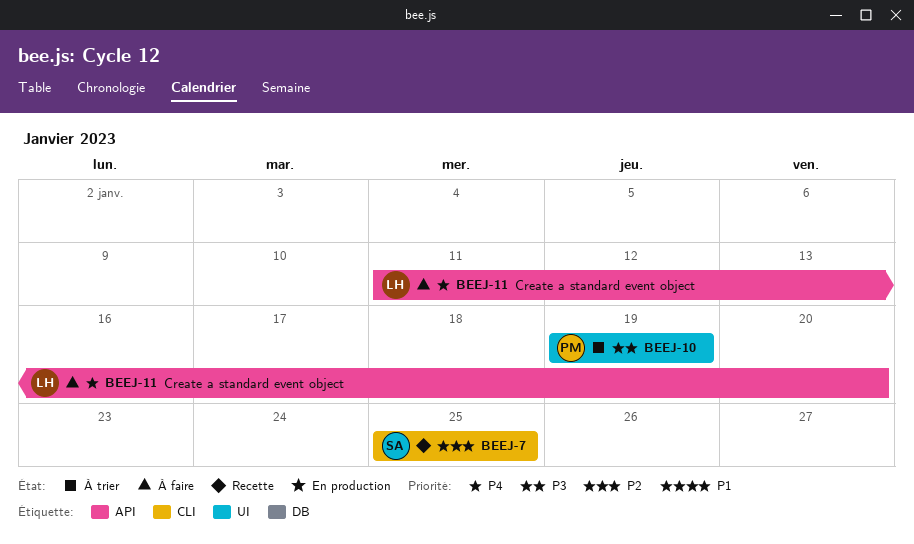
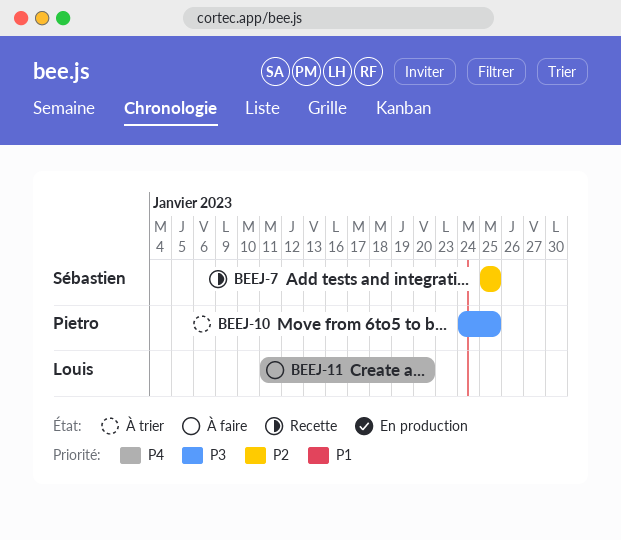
BEEJ-10, start: Jan 19 -> Jan 24
BEEJ-10, due: Jan 19 -> Jan 25

